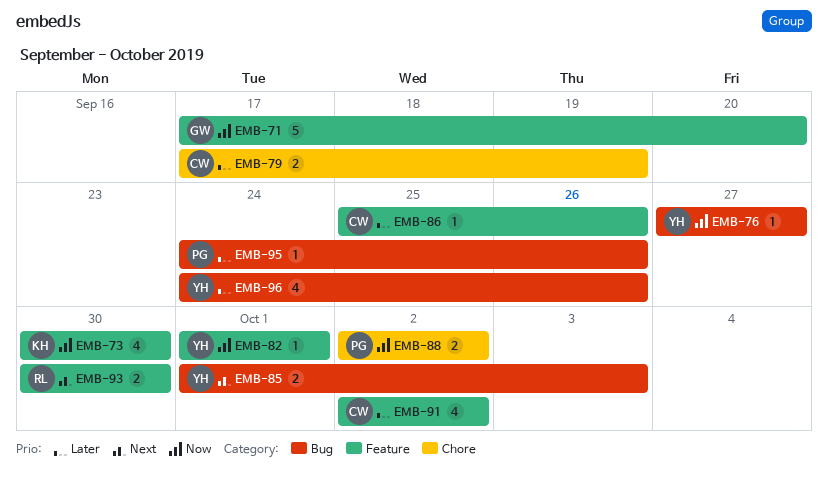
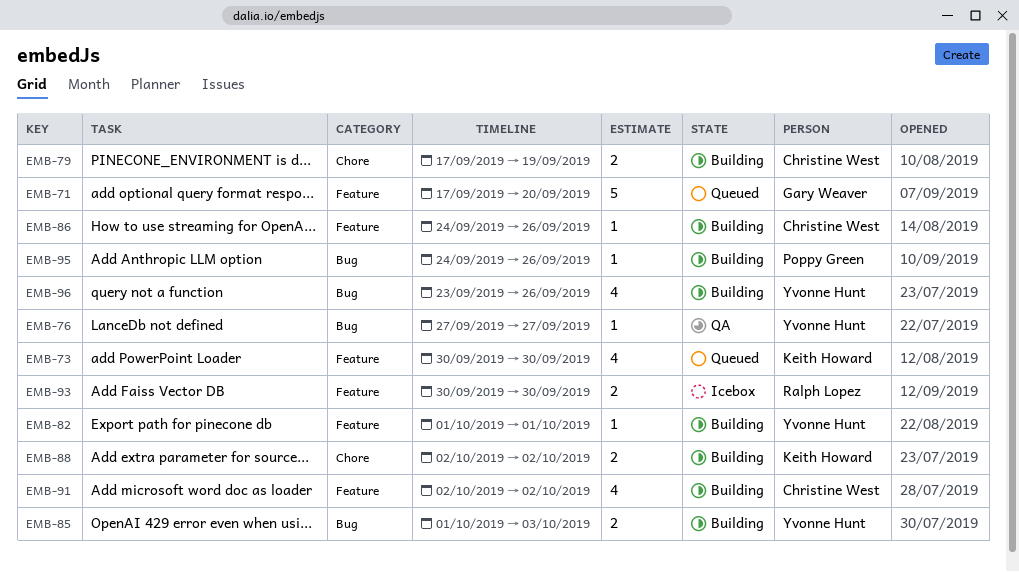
EMB-86, start: Sep 25 -> Sep 24
EMB-88, owner: Poppy Green -> Keith Howard
EMB-96, start: Sep 24 -> Sep 23

